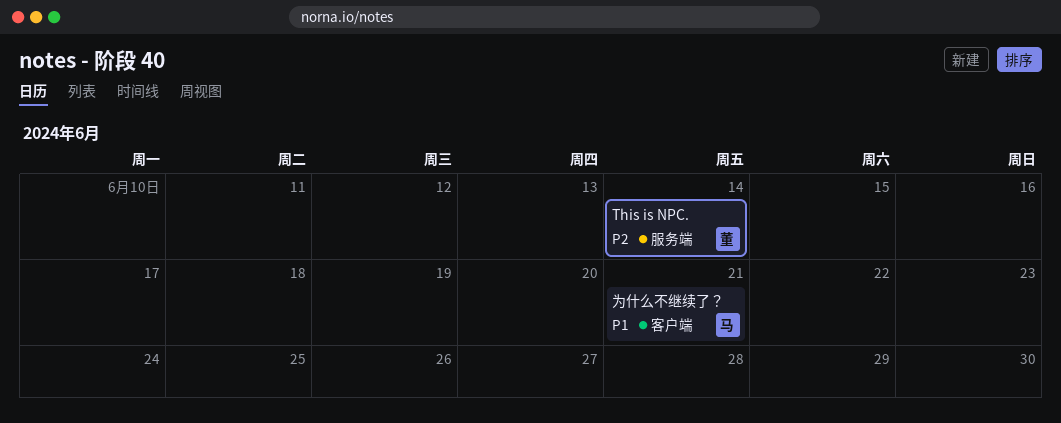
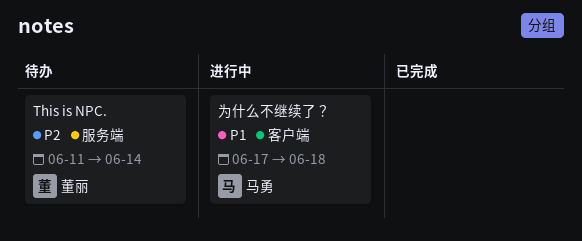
为什么不继续了？, due: Jun 21 -> Jun 18

